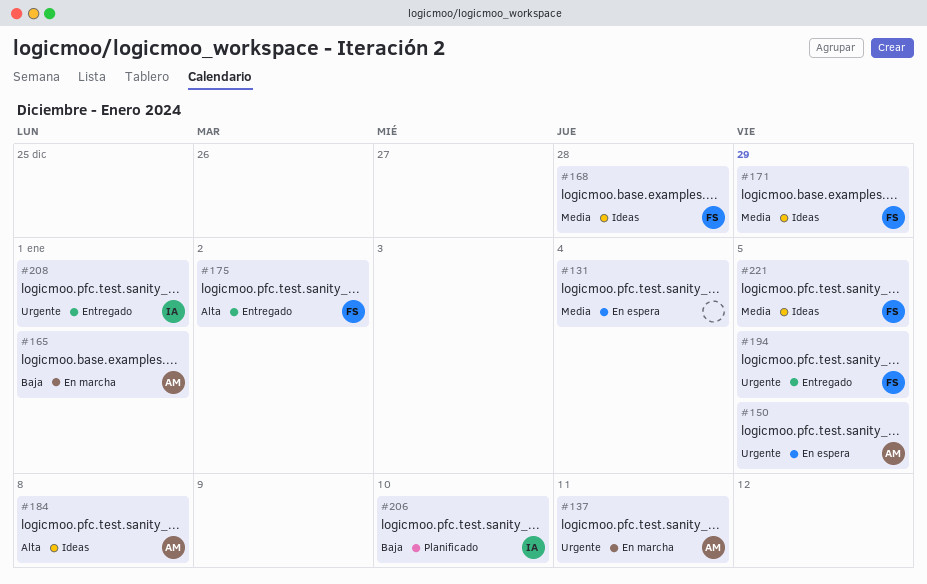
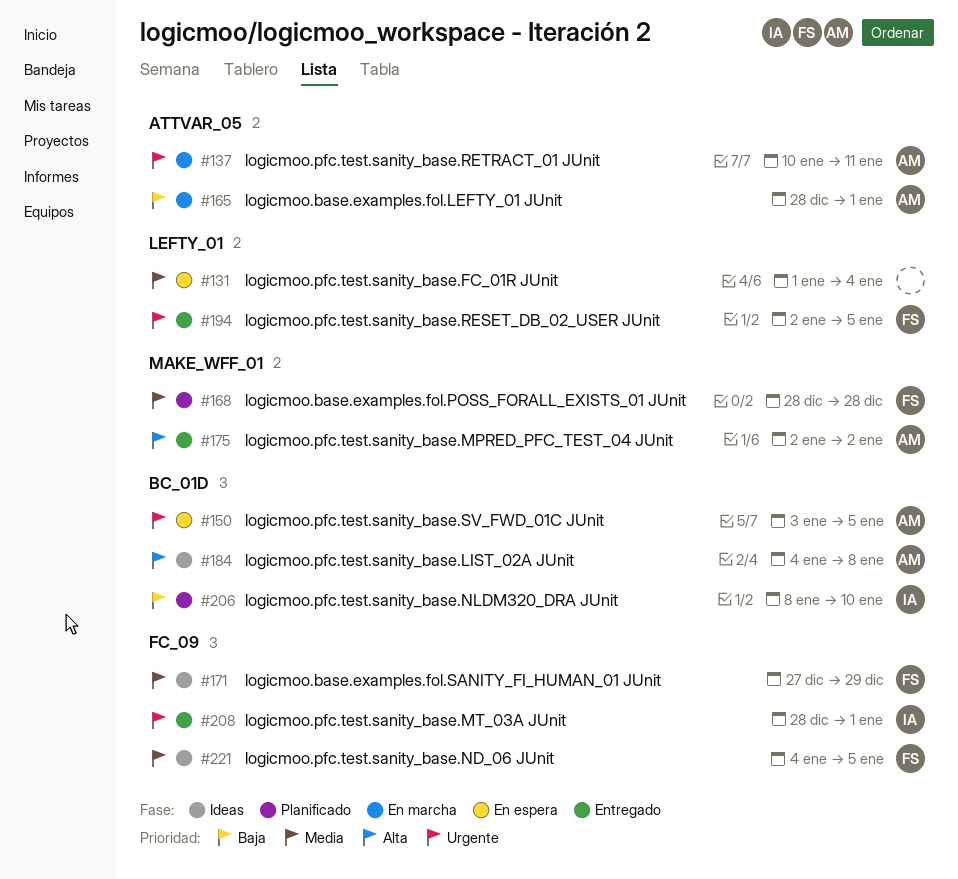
#168, status: Ideas -> Planificado
#175, owner: FS -> AM

